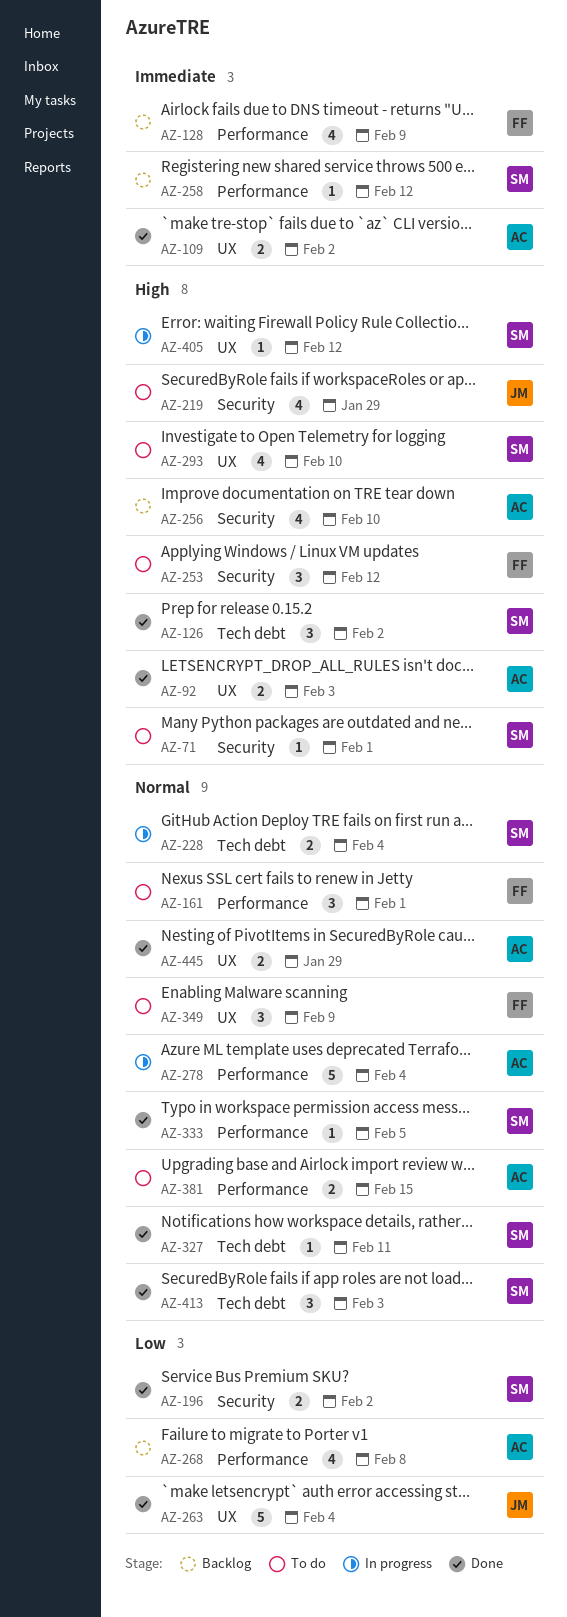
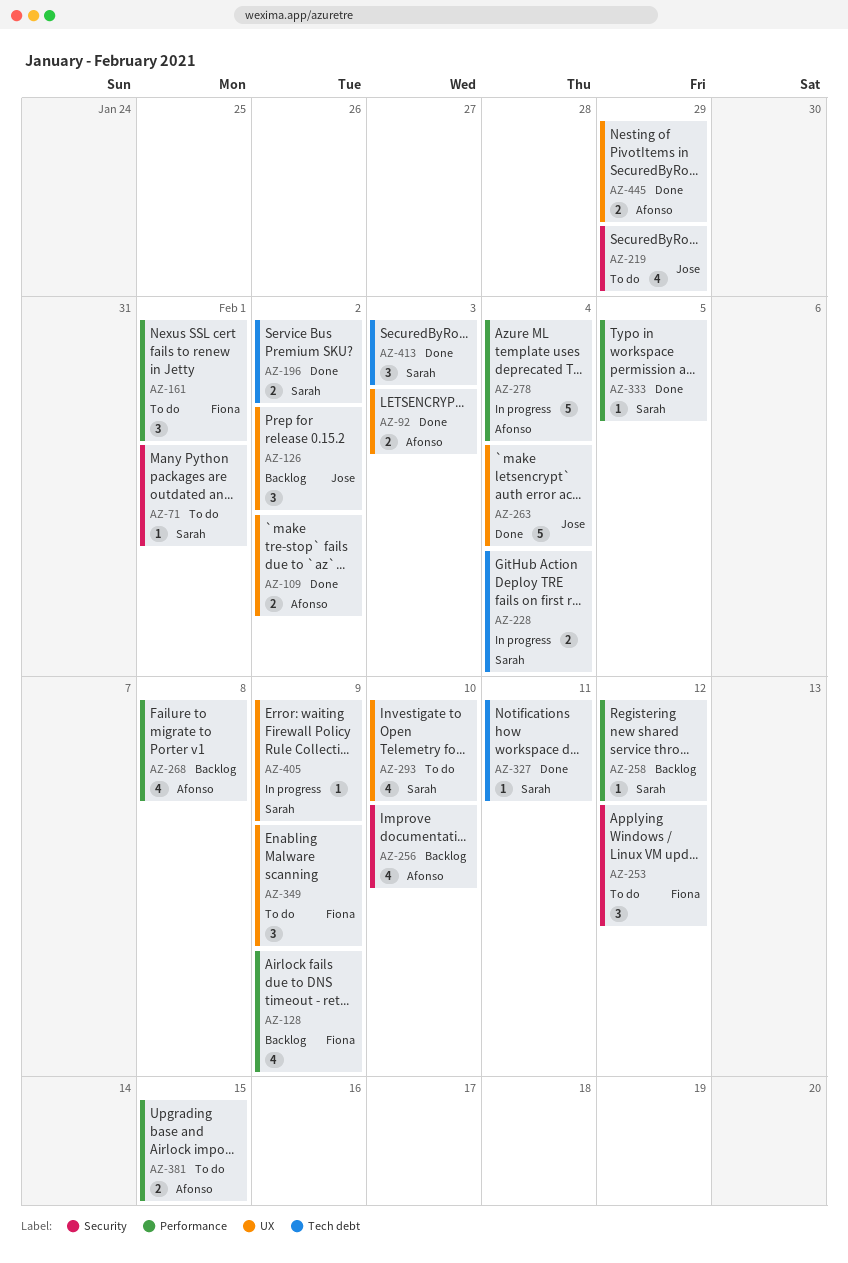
AZ-126, status: Done -> Backlog
AZ-126, owner: Sarah -> Jose
AZ-126, label: Tech debt -> UX
AZ-196, label: Security -> Tech debt
AZ-405, due: Feb 12 -> Feb 9

